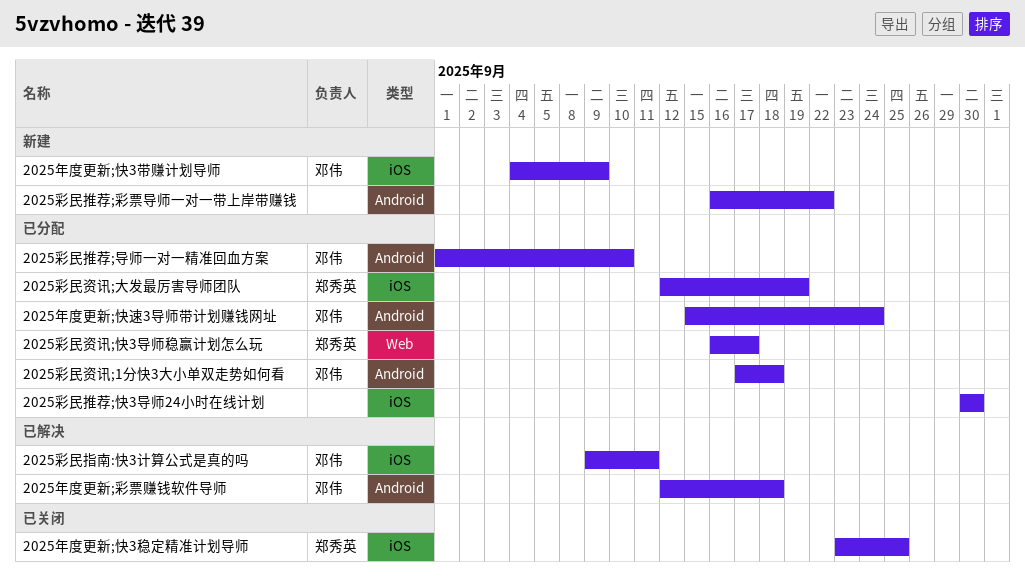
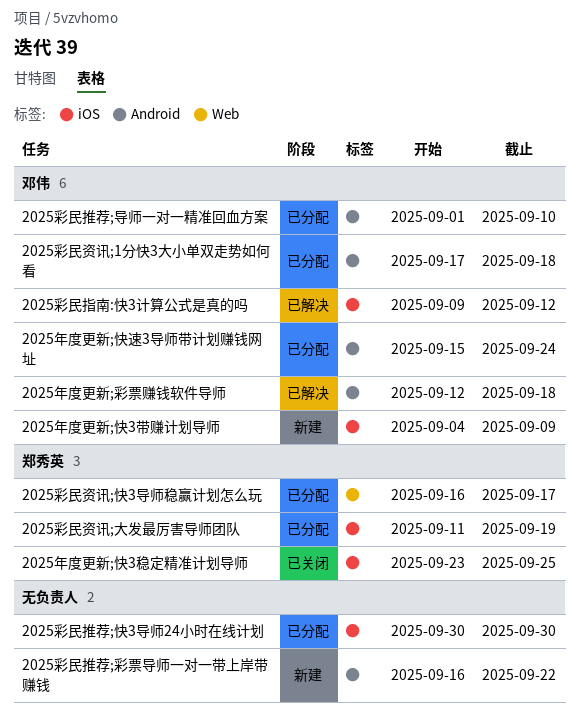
2025彩民指南:快3计算公式是真的吗, due: Sep 11 -> Sep 12
2025彩民资讯;大发最厉害导师团队, start: Sep 12 -> Sep 11

